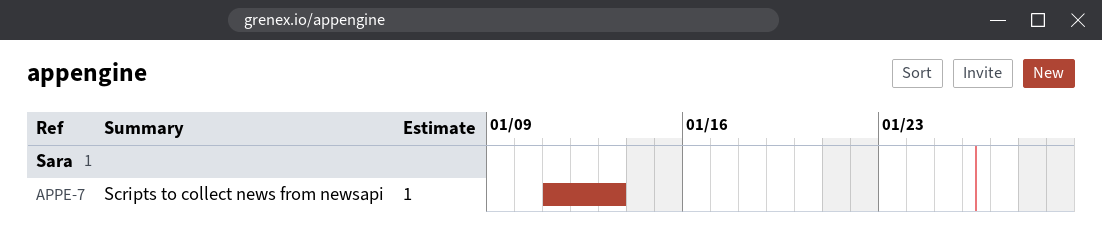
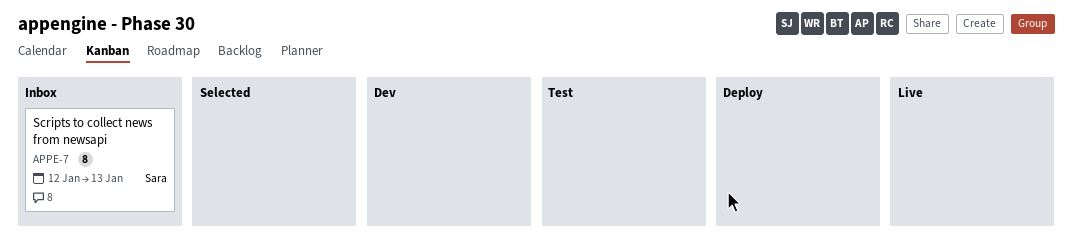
APPE-7, estimate: 1 -> 8
APPE-7, start: Jan 11 -> Jan 12

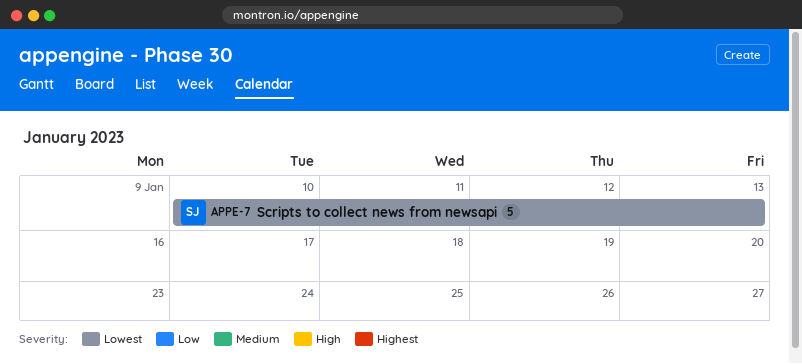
APPE-7, estimate: 8 -> 5
APPE-7, start: Jan 12 -> Jan 10

